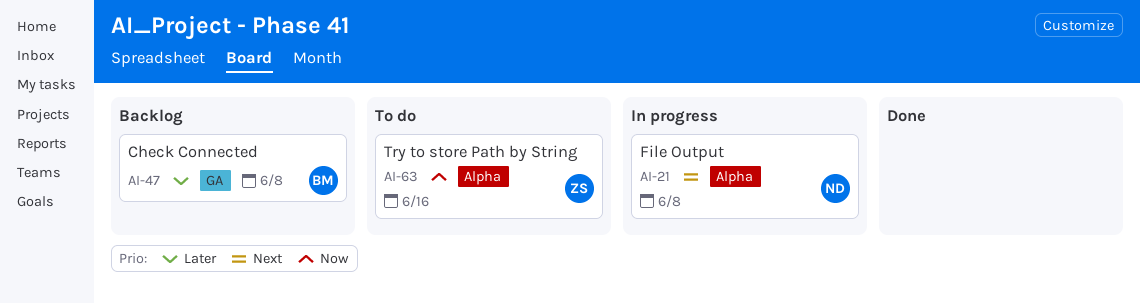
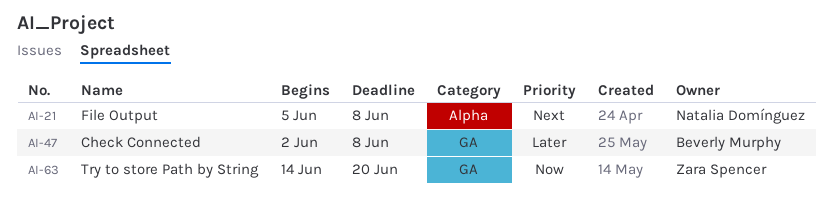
AI-63, label: Alpha -> GA
AI-63, due: Jun 16 -> Jun 20

